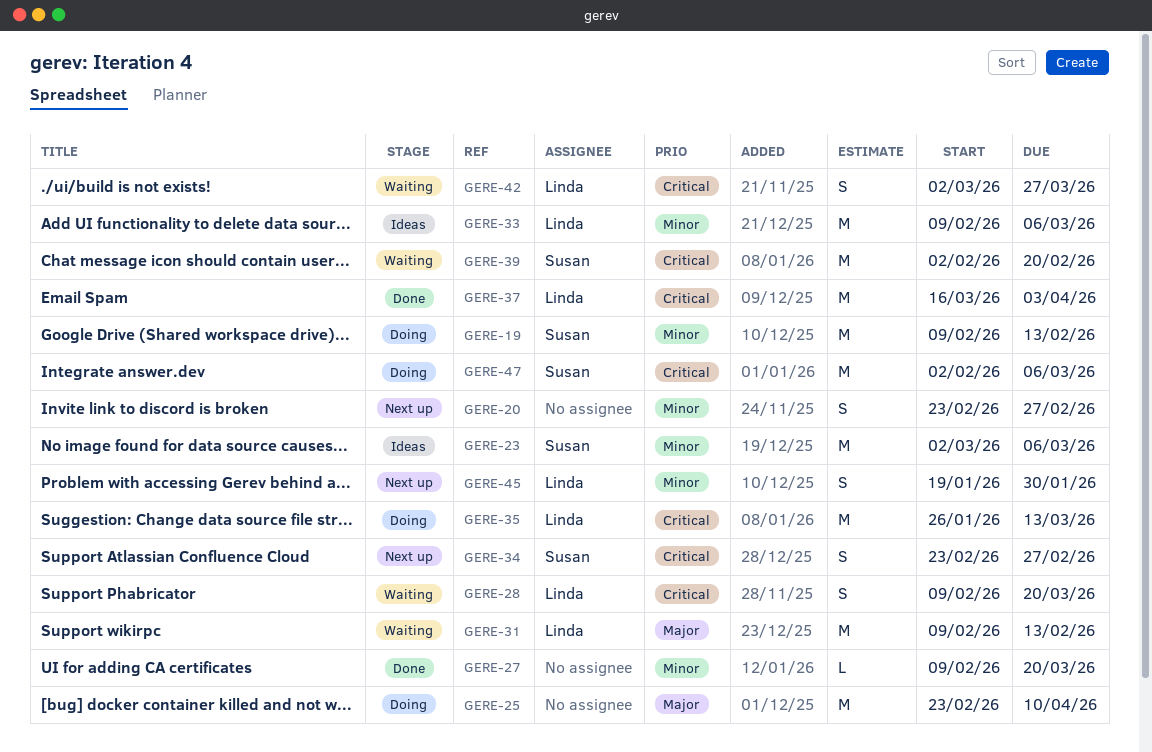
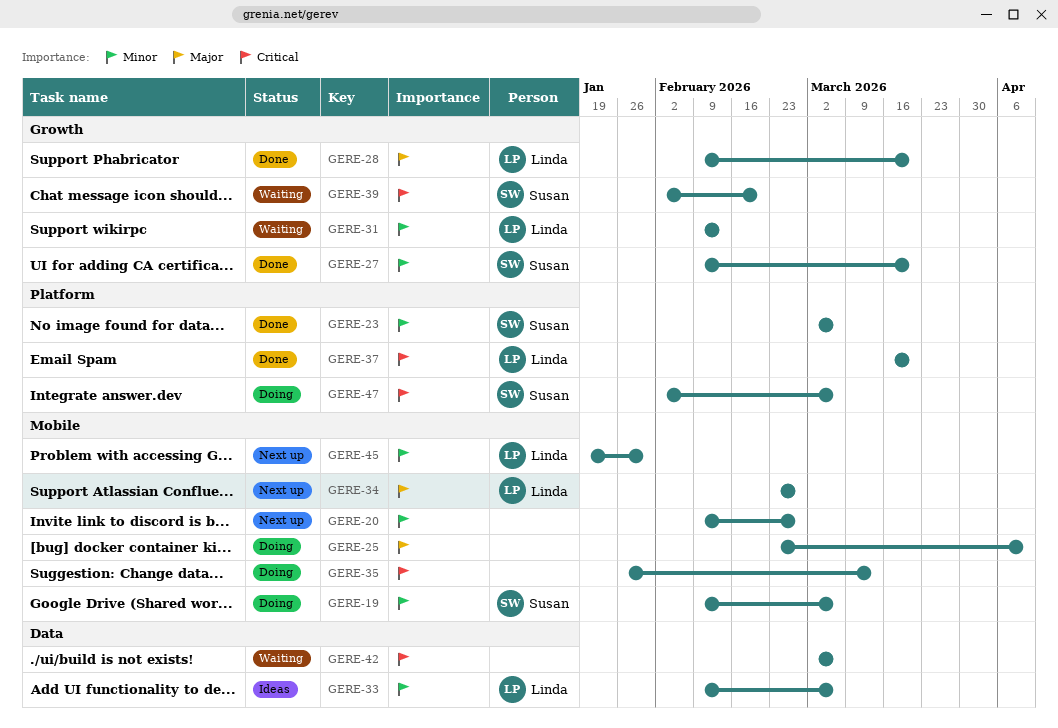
GERE-19, due: Feb 13 -> Mar 6
GERE-20, start: Feb 23 -> Feb 9
GERE-23, status: Ideas -> Done
GERE-27, owner: none -> Susan
GERE-28, status: Waiting -> Done
GERE-28, priority: Critical -> Major
GERE-31, priority: Major -> Minor
GERE-34, owner: Susan -> Linda
GERE-34, priority: Critical -> Major
GERE-35, owner: Linda -> none
GERE-37, due: Apr 3 -> Mar 20
GERE-42, owner: Linda -> none
GERE-42, due: Mar 27 -> Mar 6

